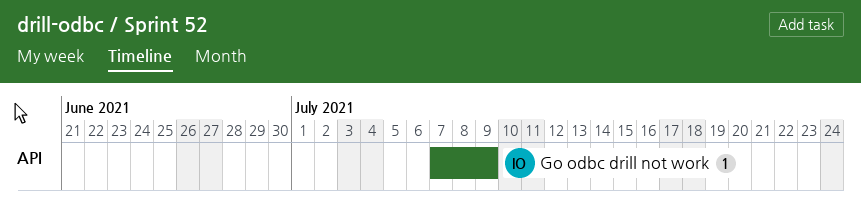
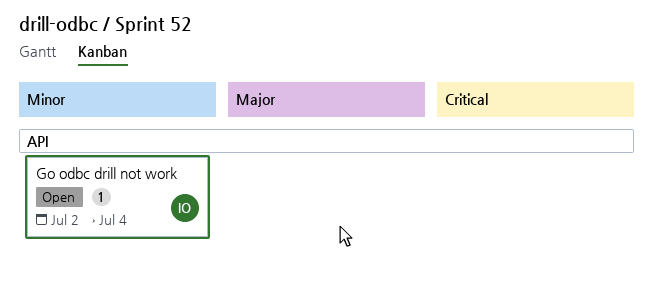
Go odbc drill not work, start: Jul 7 -> Jul 2
Go odbc drill not work, due: Jul 9 -> Jul 4

